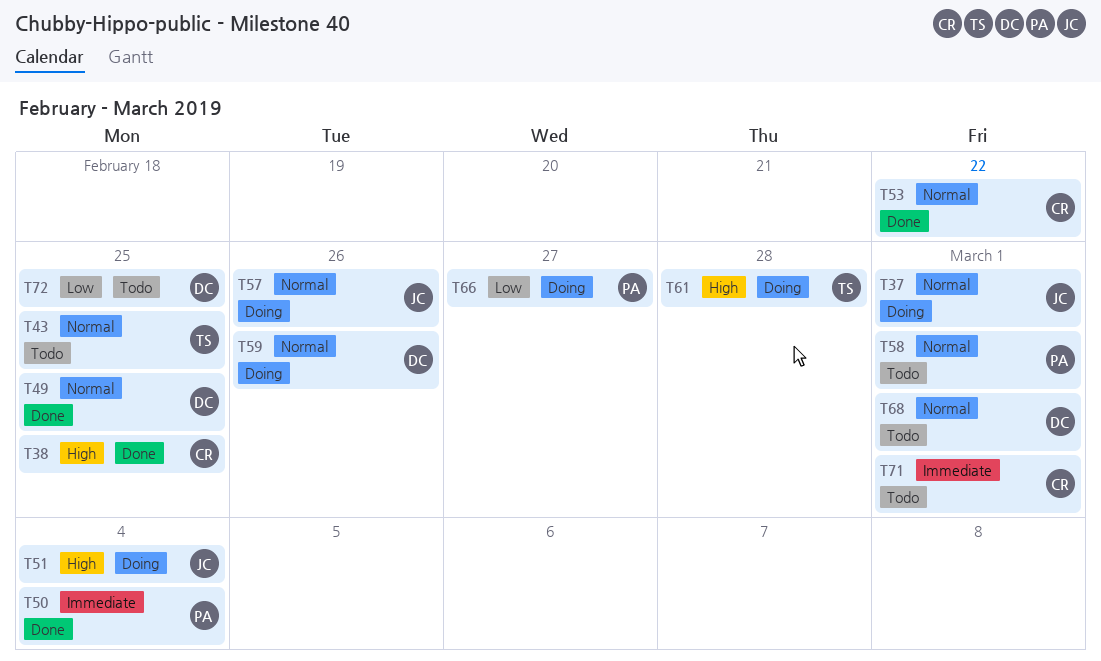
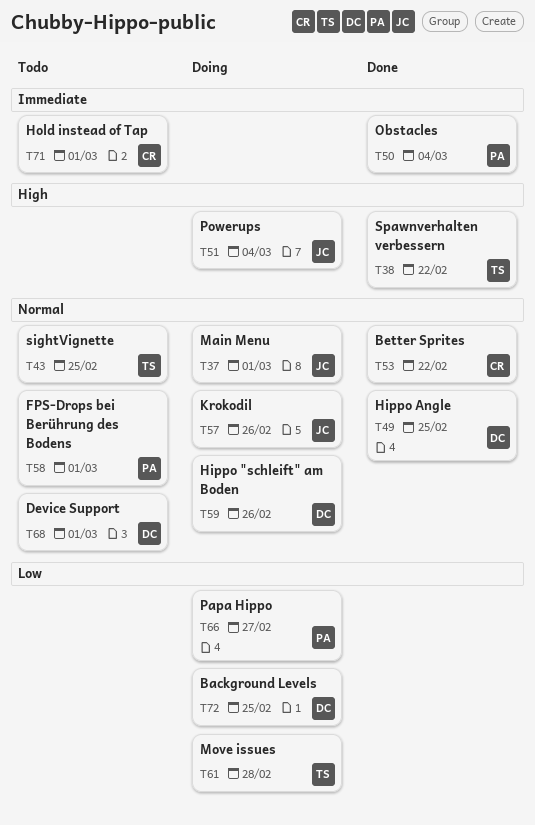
T38, owner: CR -> TS
T38, due: Feb 25 -> Feb 22
T61, priority: High -> Low
T72, status: Todo -> Doing

